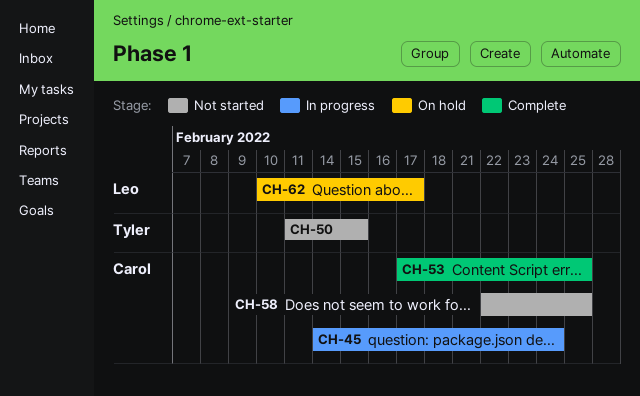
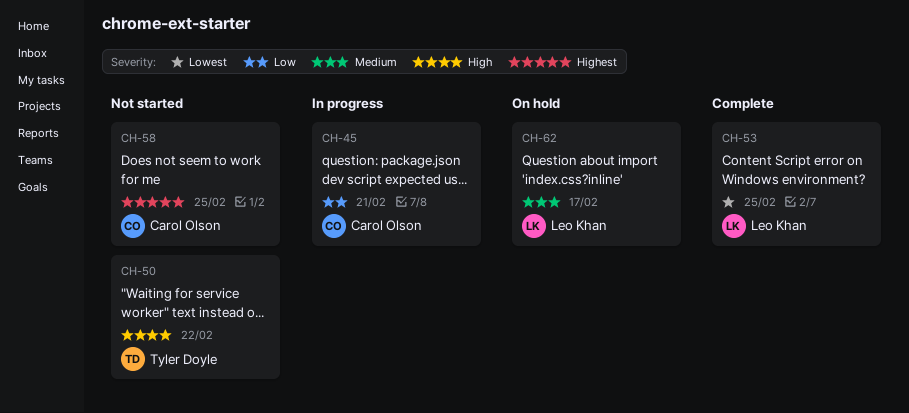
CH-45, due: Feb 24 -> Feb 21
CH-50, due: Feb 15 -> Feb 22
CH-53, owner: Carol Olson -> Leo Khan

